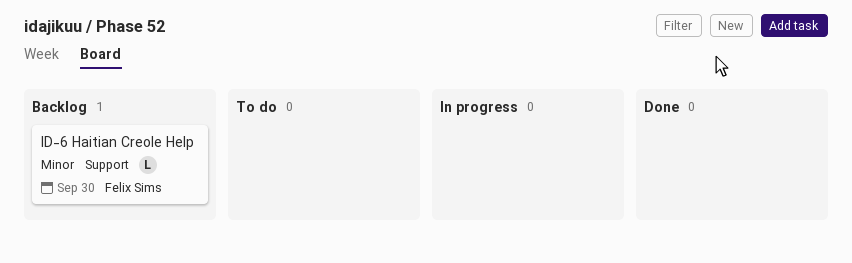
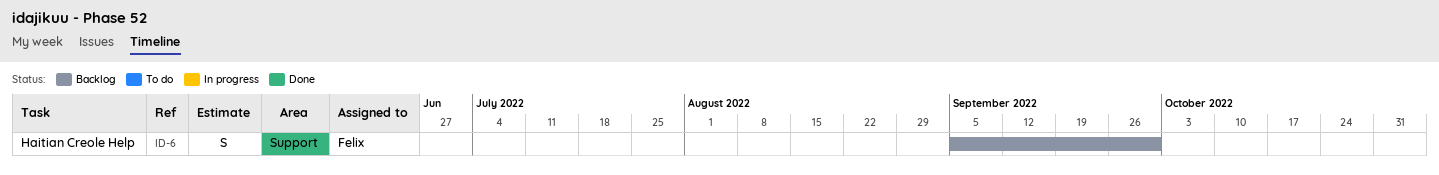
ID-6, estimate: L -> S

